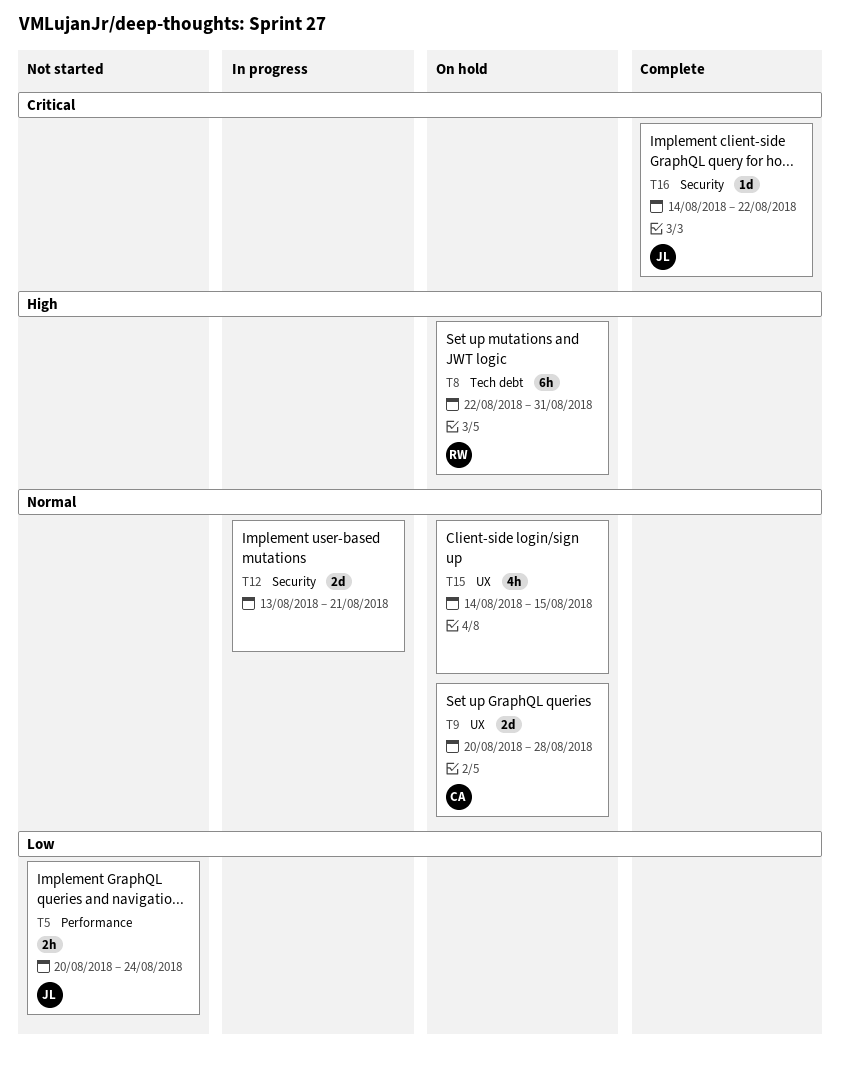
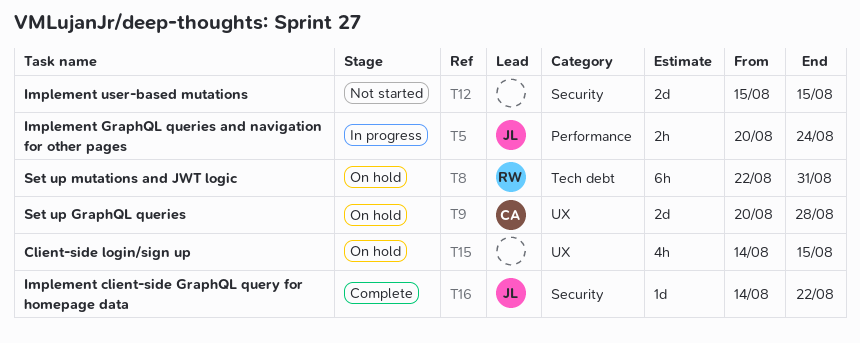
T5, status: Not started -> In progress
T12, status: In progress -> Not started
T12, start: Aug 13 -> Aug 15
T12, due: Aug 21 -> Aug 15

